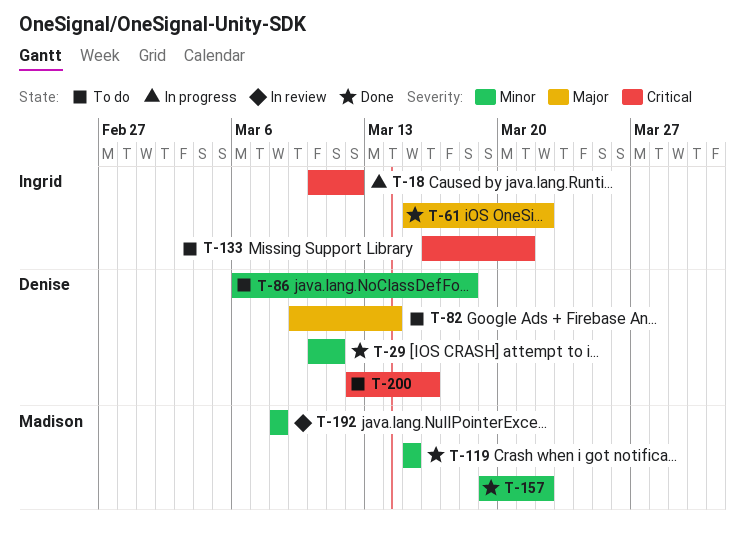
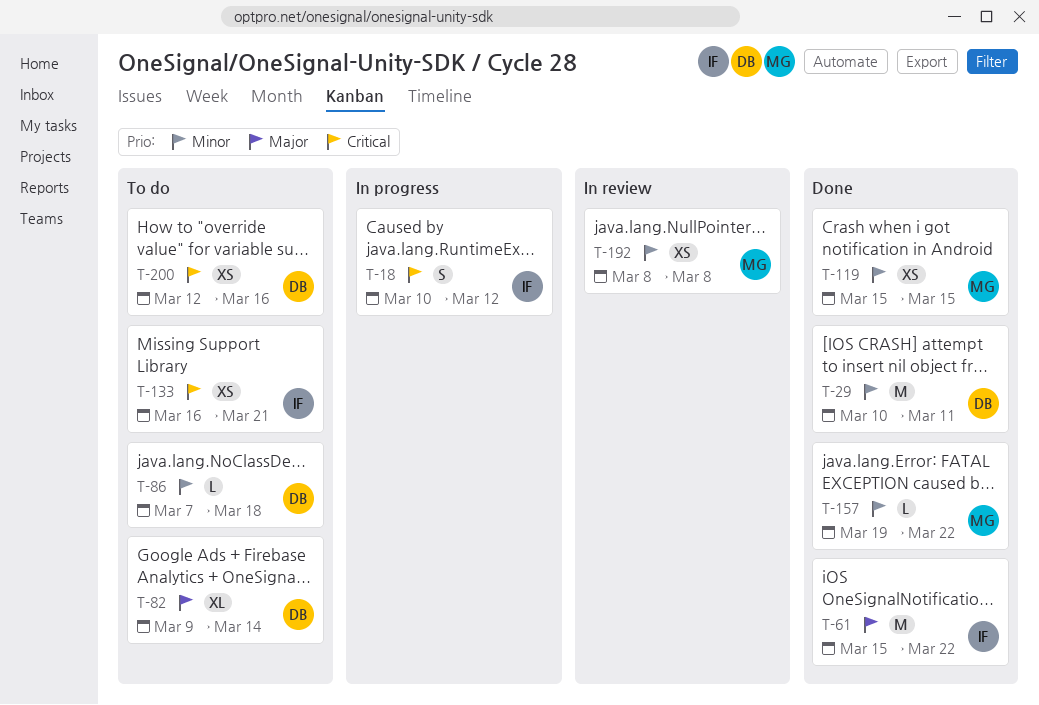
T-86, start: Mar 6 -> Mar 7

